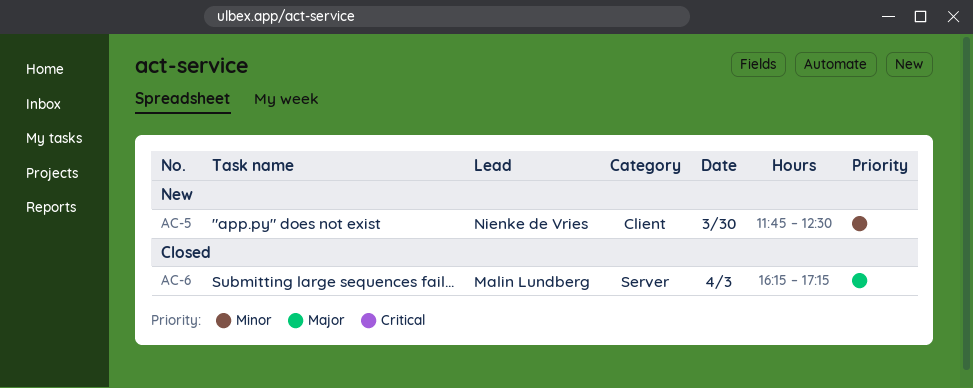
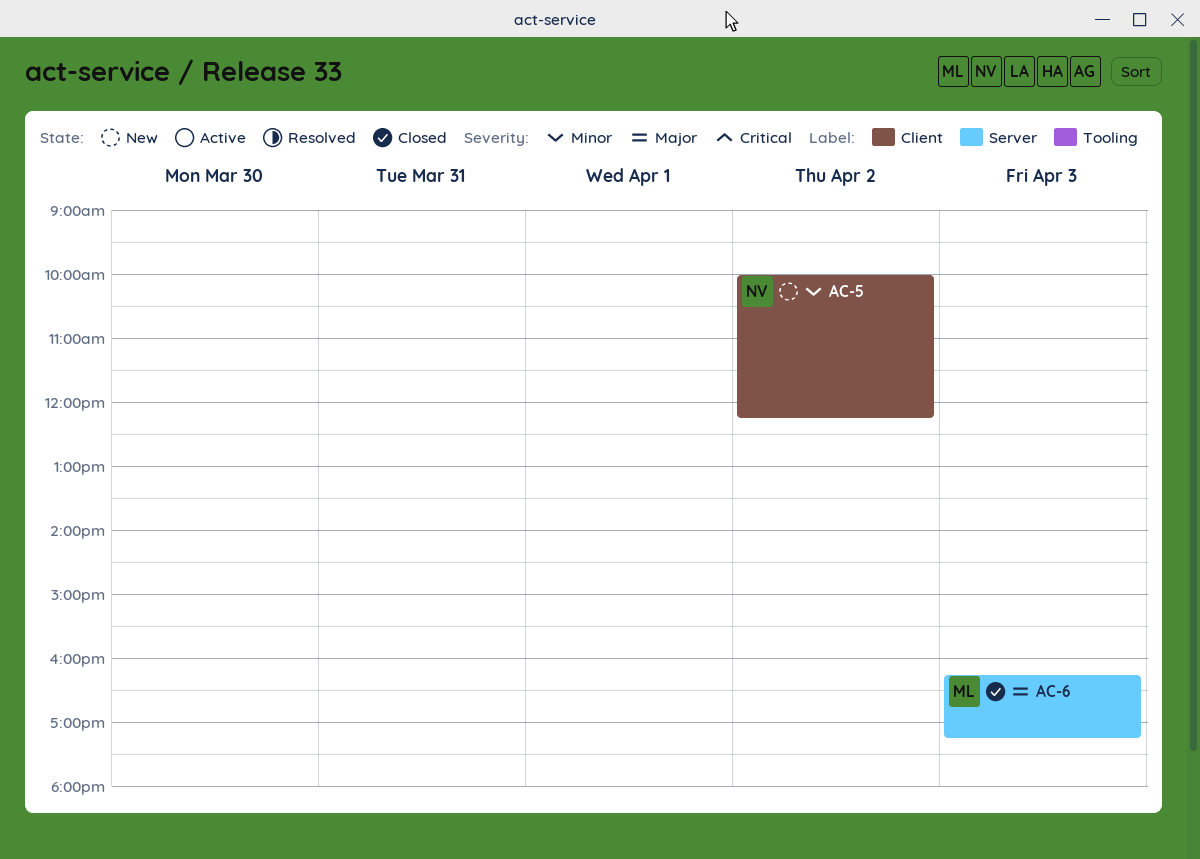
AC-5, day: Mar 30 -> Apr 2
AC-5, begins: 11:45 -> 10:00
AC-5, ends: 12:30 -> 12:15

